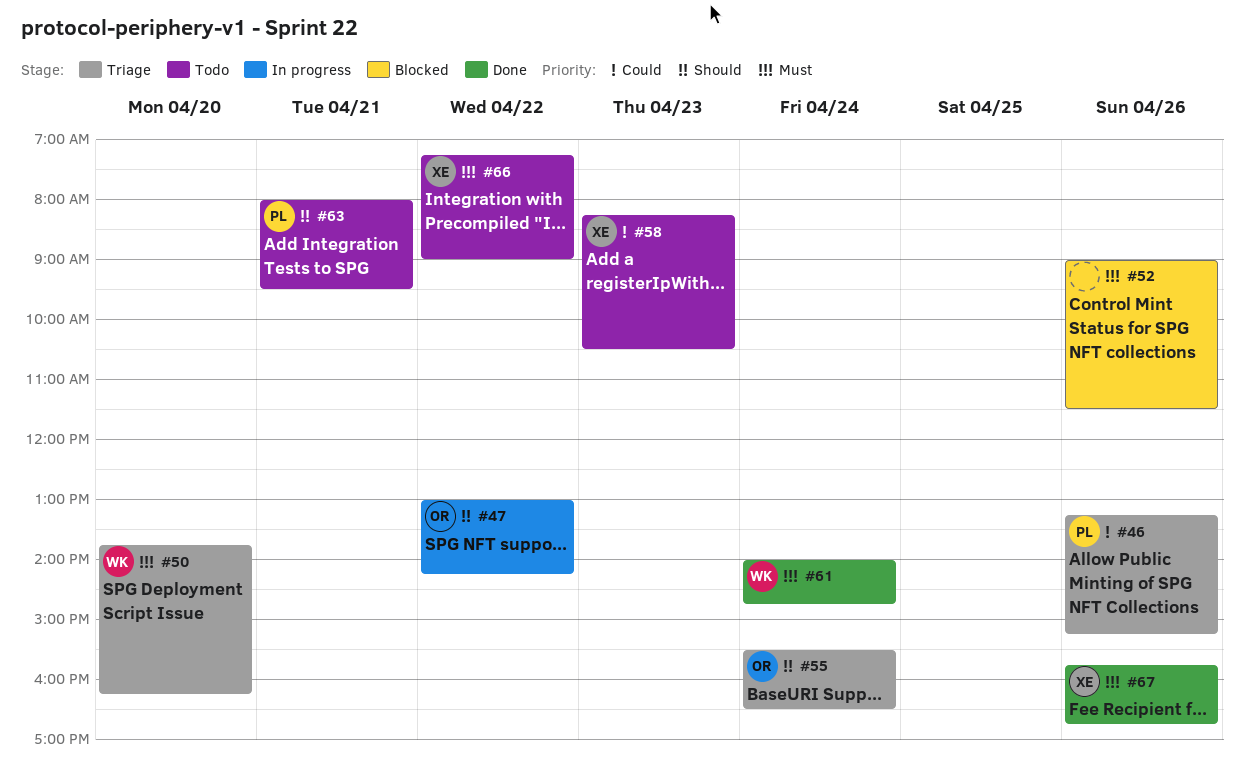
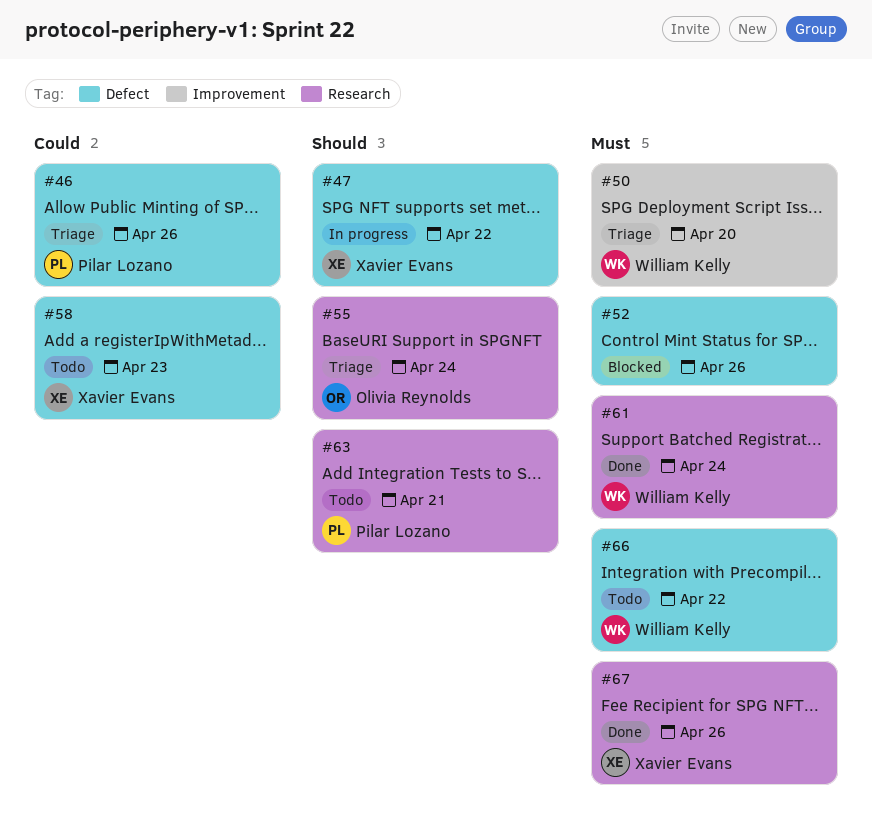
#47, owner: Olivia Reynolds -> Xavier Evans
#66, owner: Xavier Evans -> William Kelly

